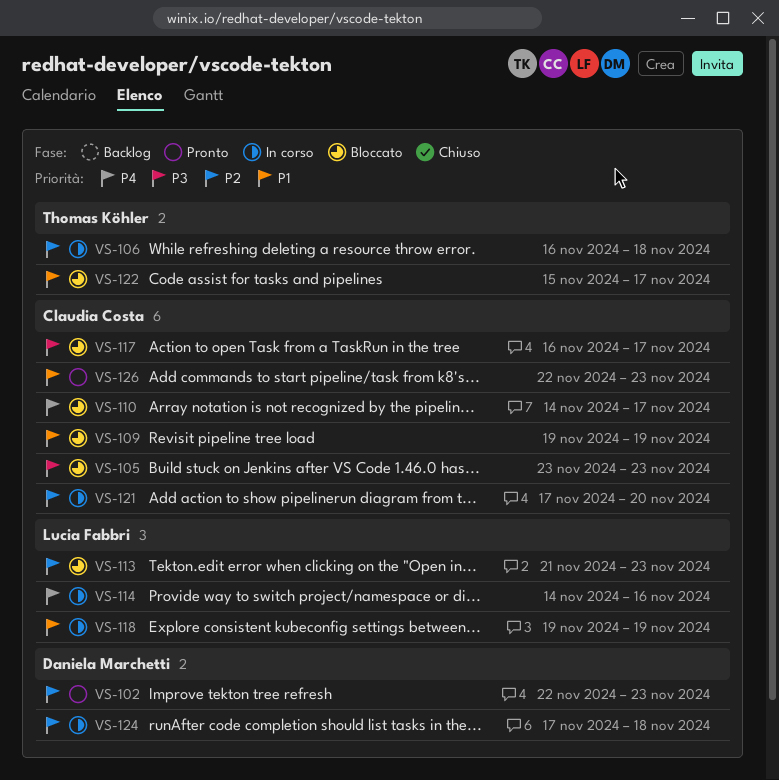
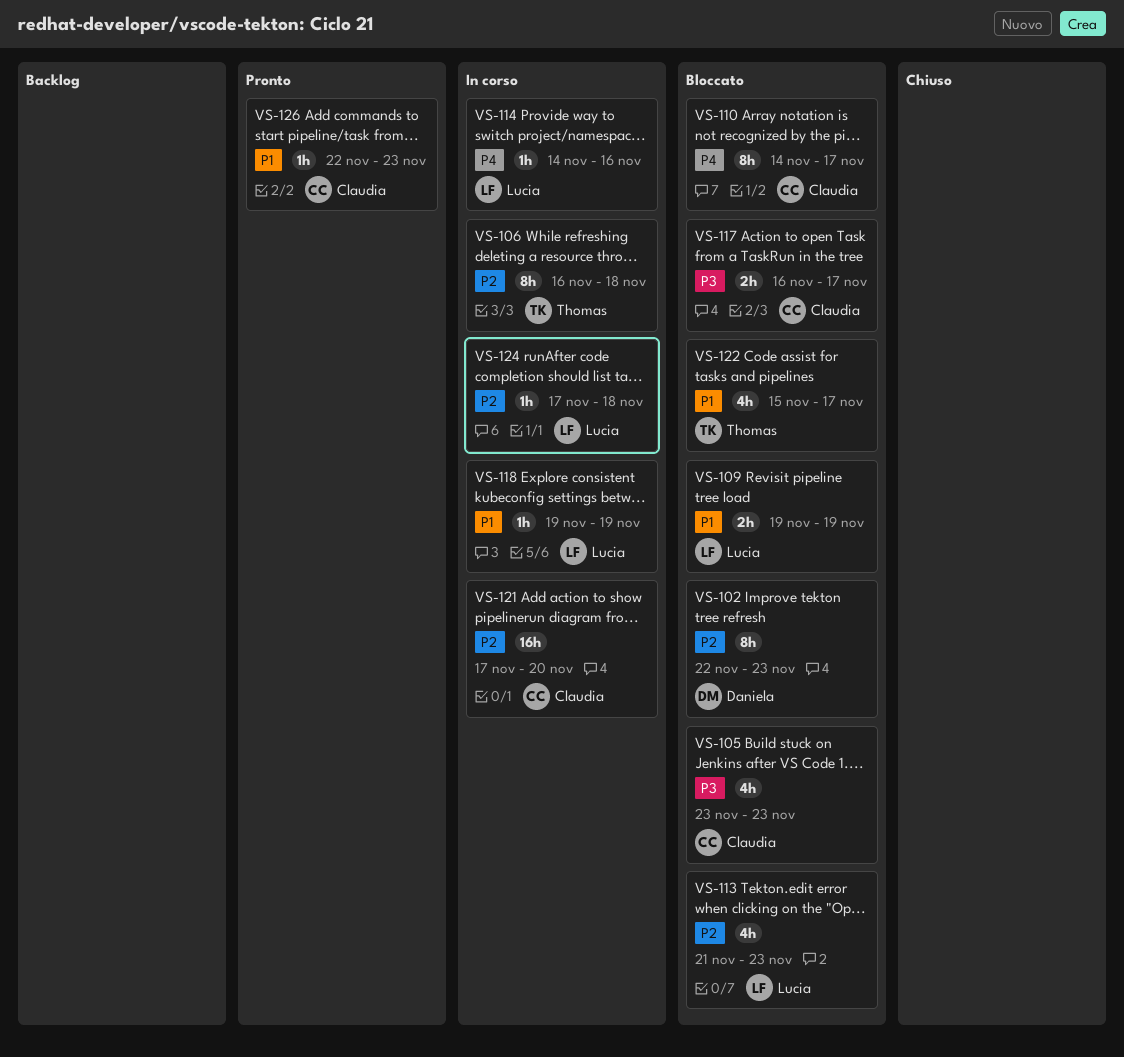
VS-102, status: Pronto -> Bloccato
VS-109, owner: Claudia Costa -> Lucia Fabbri
VS-124, owner: Daniela Marchetti -> Lucia Fabbri

